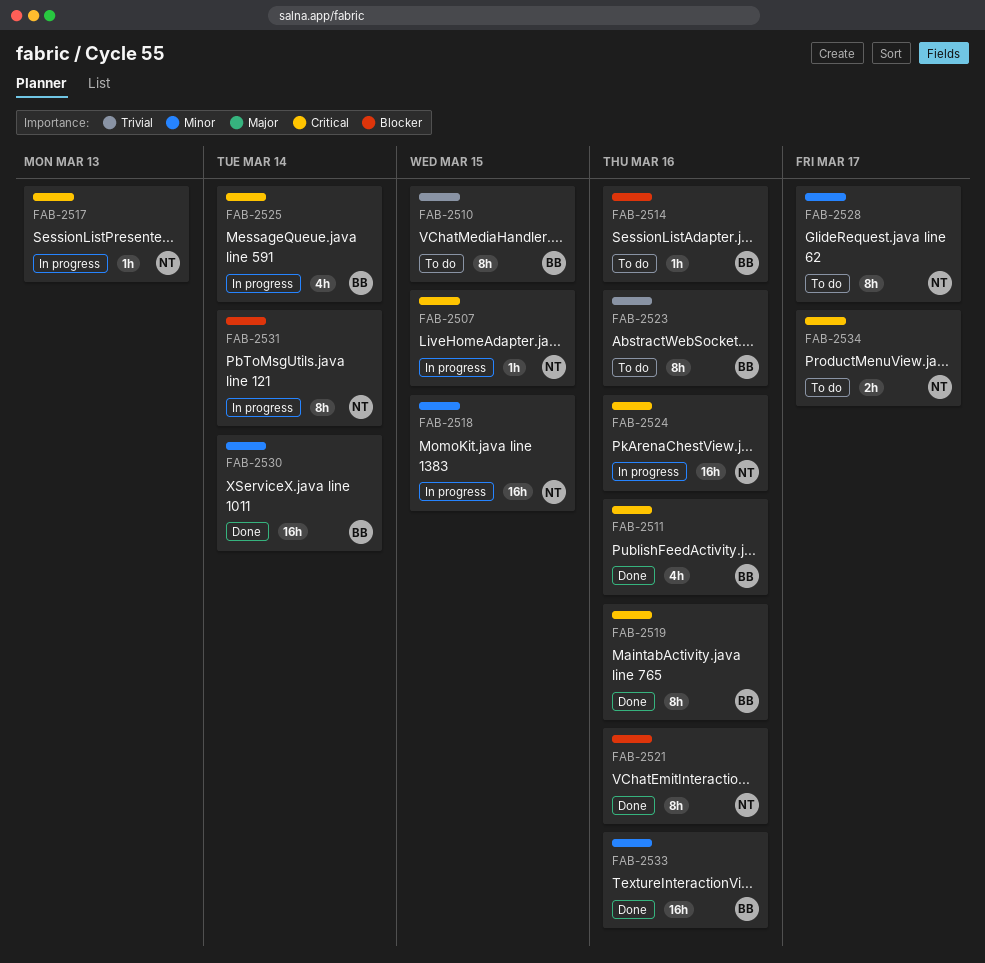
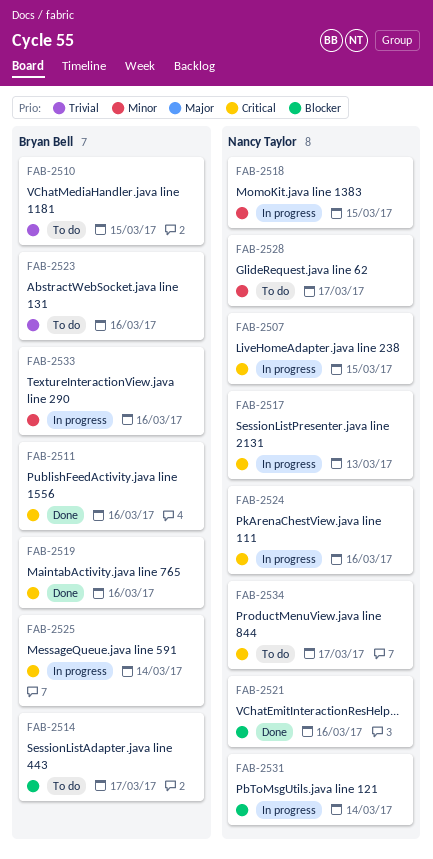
FAB-2514, due: Mar 16 -> Mar 17
FAB-2530: present -> none
FAB-2533, status: Done -> In progress

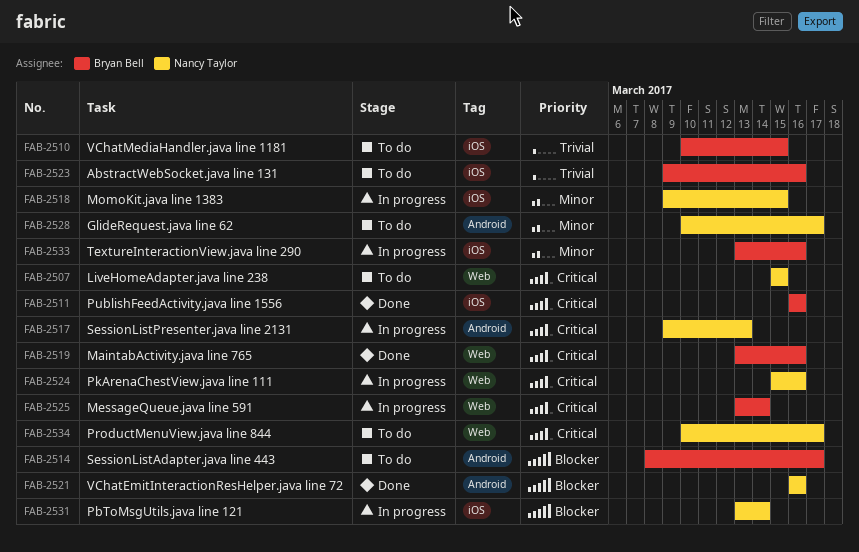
FAB-2507, status: In progress -> To do

